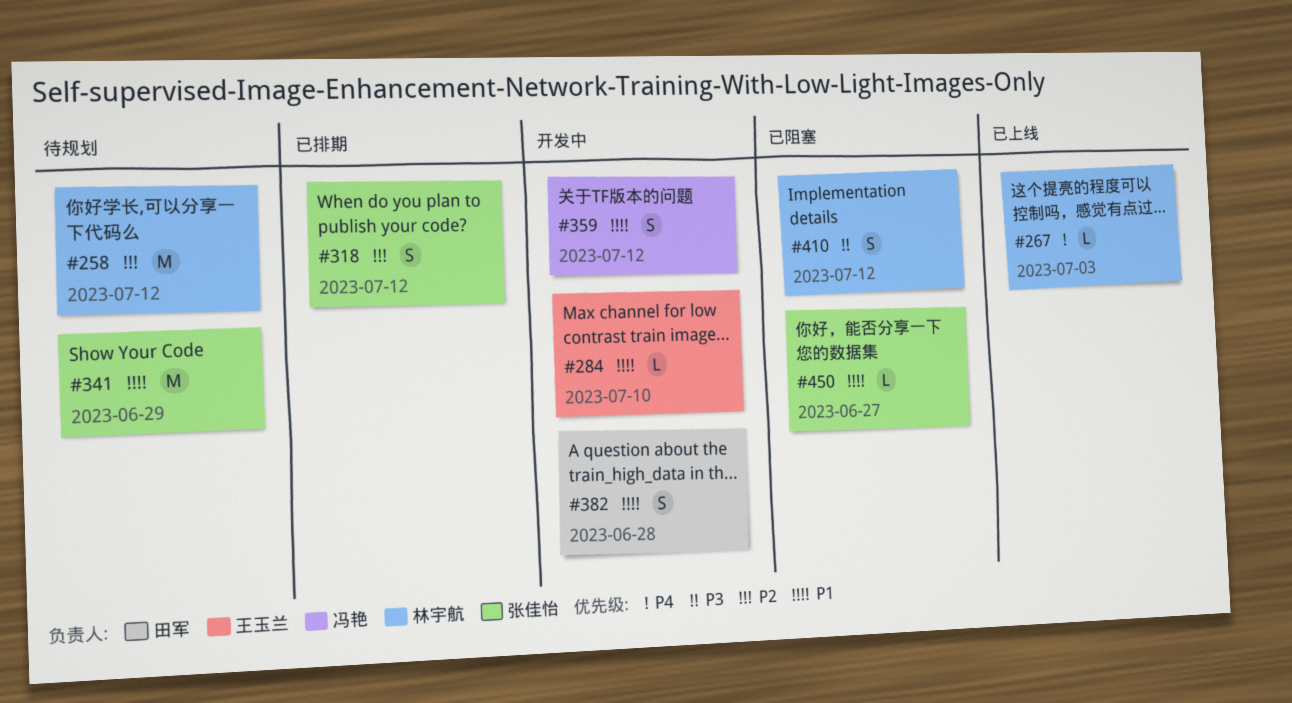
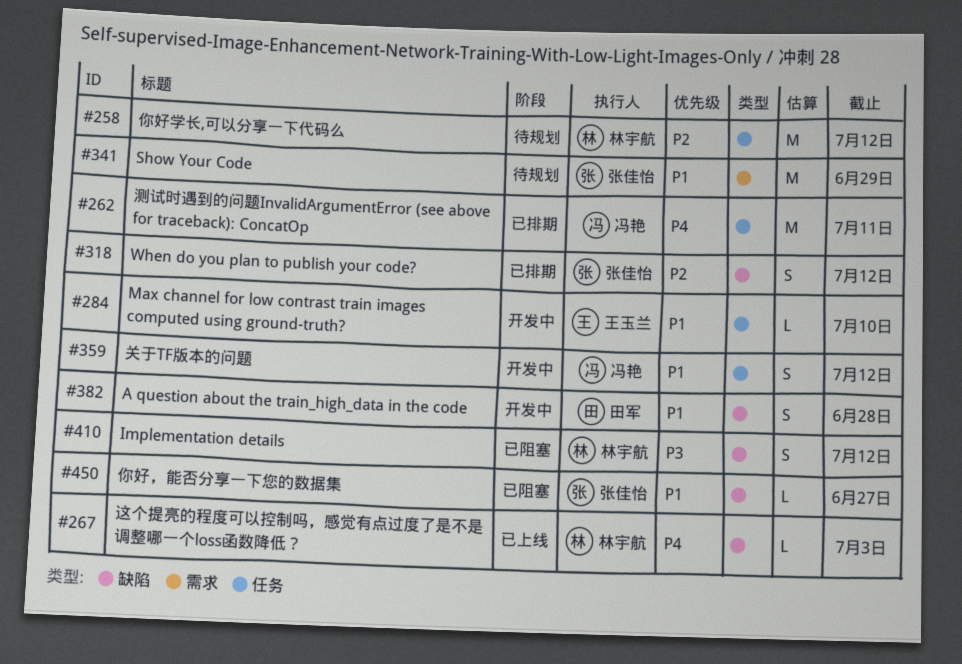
#262: none -> present

